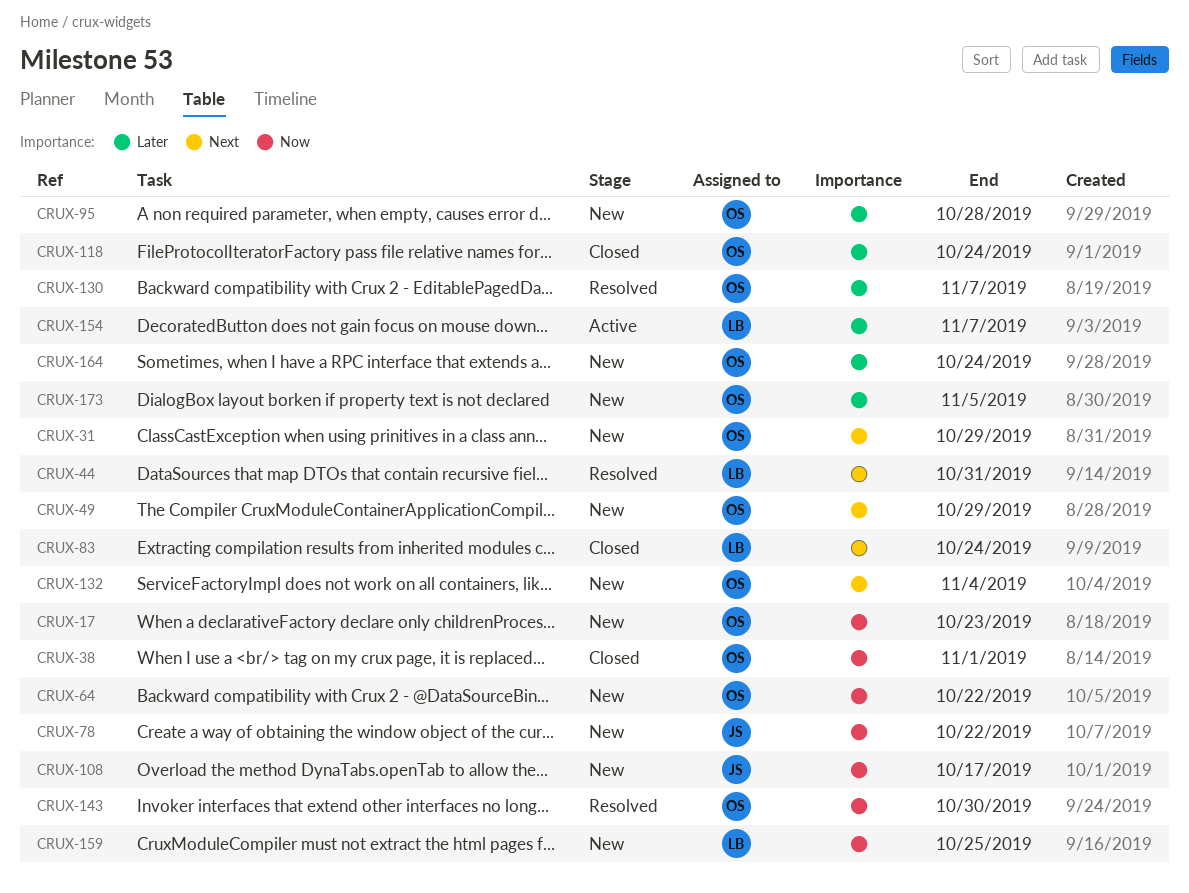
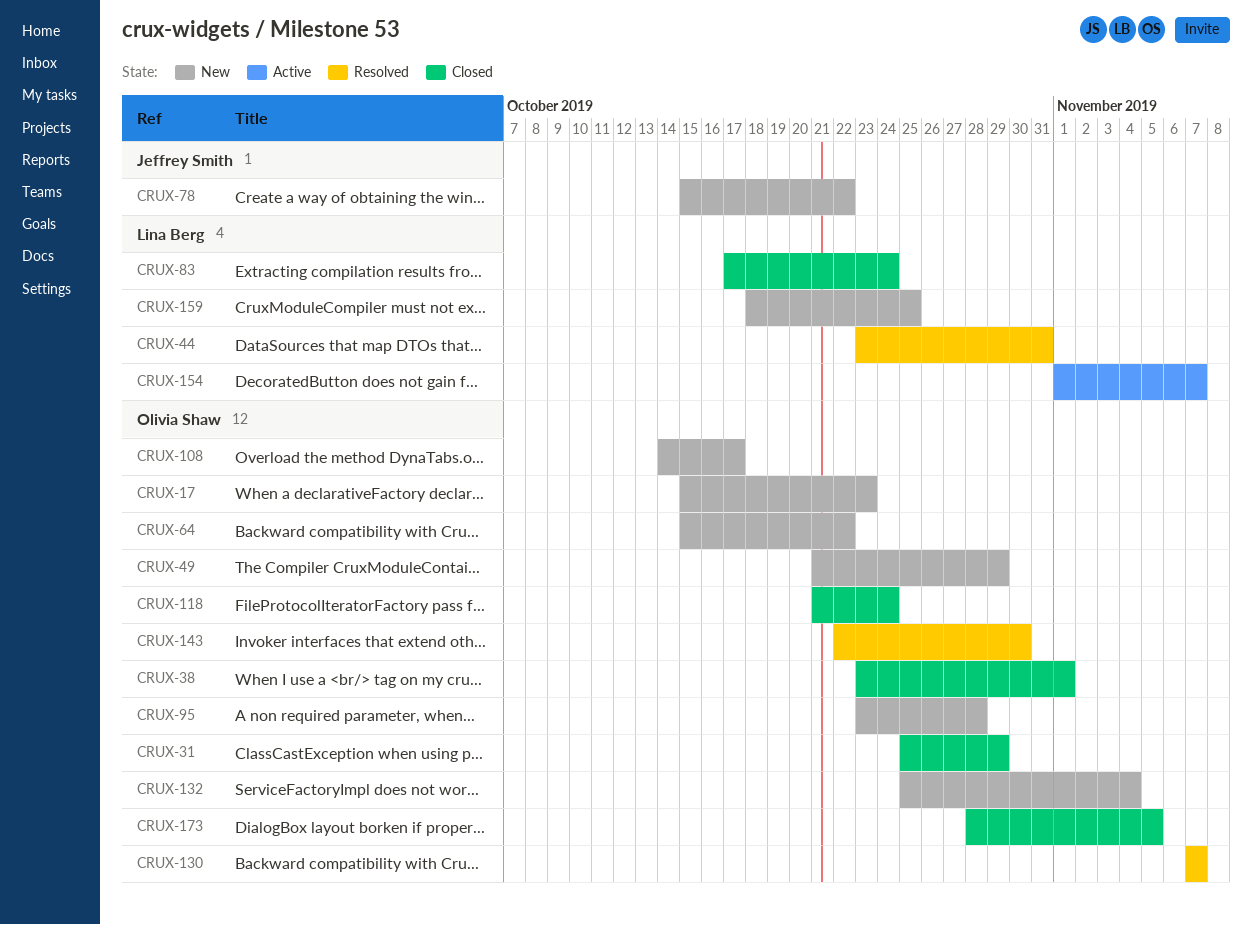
CRUX-31, status: New -> Closed
CRUX-108, owner: Jeffrey Smith -> Olivia Shaw
CRUX-164: present -> none
CRUX-173, status: New -> Closed

